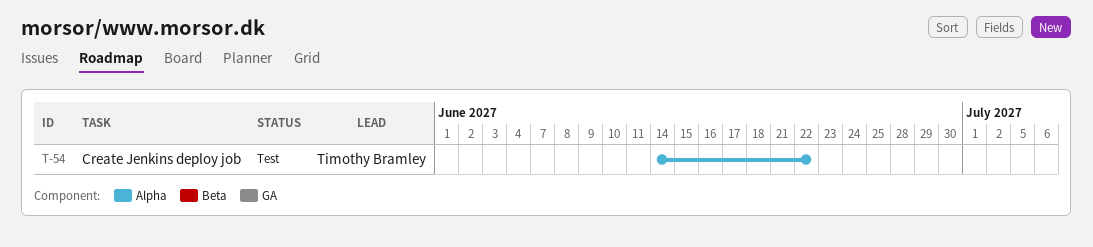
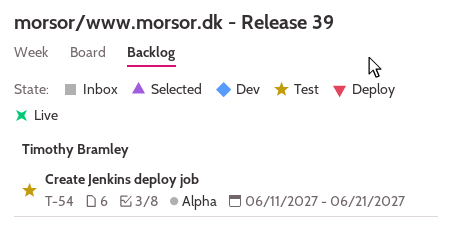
T-54, start: Jun 14 -> Jun 11
T-54, due: Jun 22 -> Jun 21

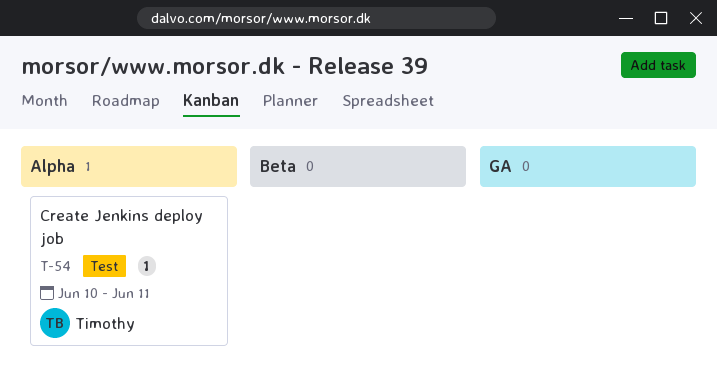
T-54, start: Jun 11 -> Jun 10
T-54, due: Jun 21 -> Jun 11

